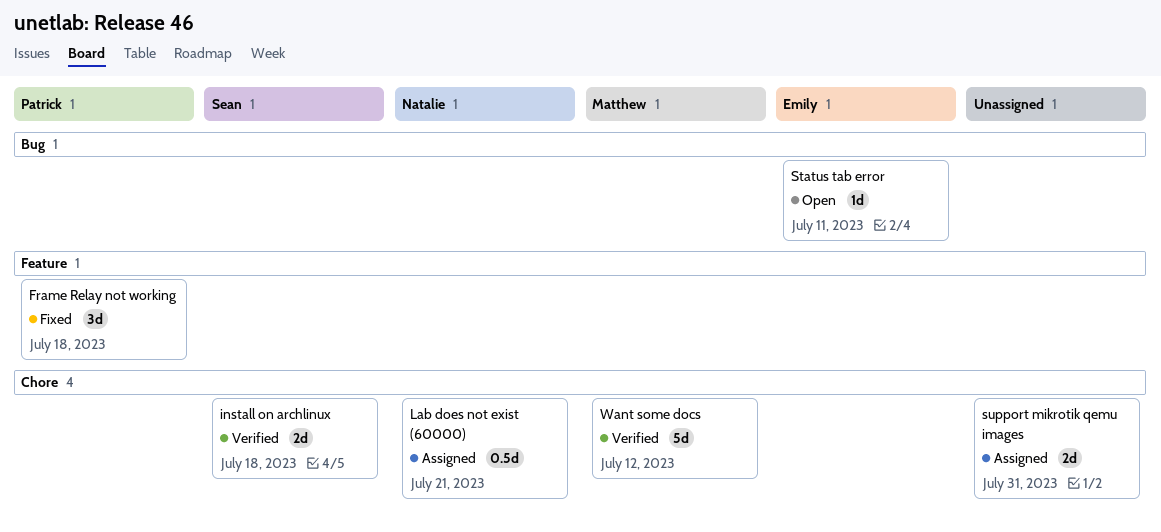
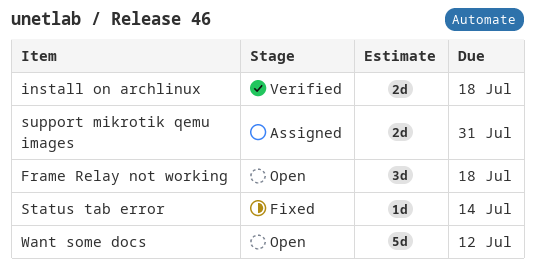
Frame Relay not working, status: Fixed -> Open
Lab does not exist (60000): present -> none
Status tab error, status: Open -> Fixed
Status tab error, due: Jul 11 -> Jul 14
Want some docs, status: Verified -> Open

